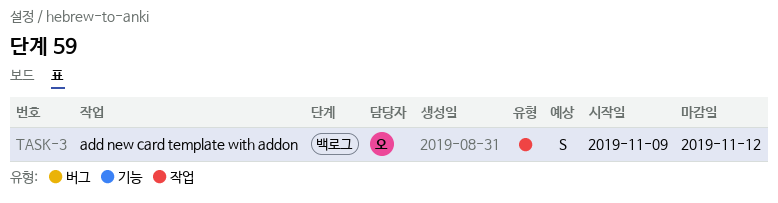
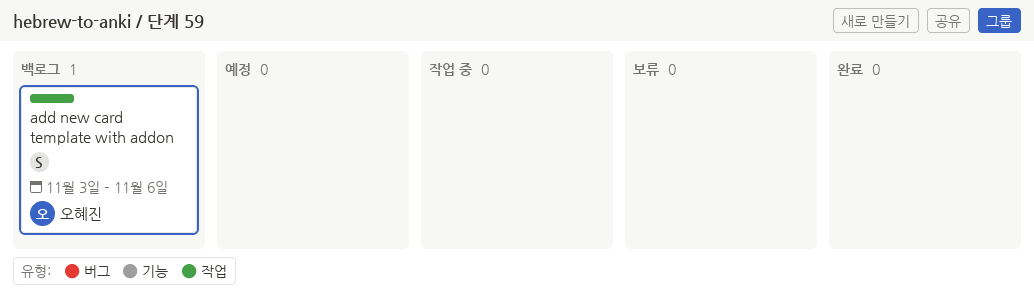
add new card template with addon, start: Nov 9 -> Nov 3
add new card template with addon, due: Nov 12 -> Nov 6

